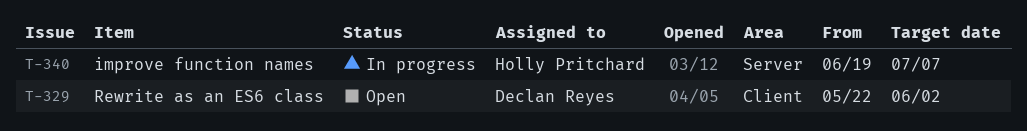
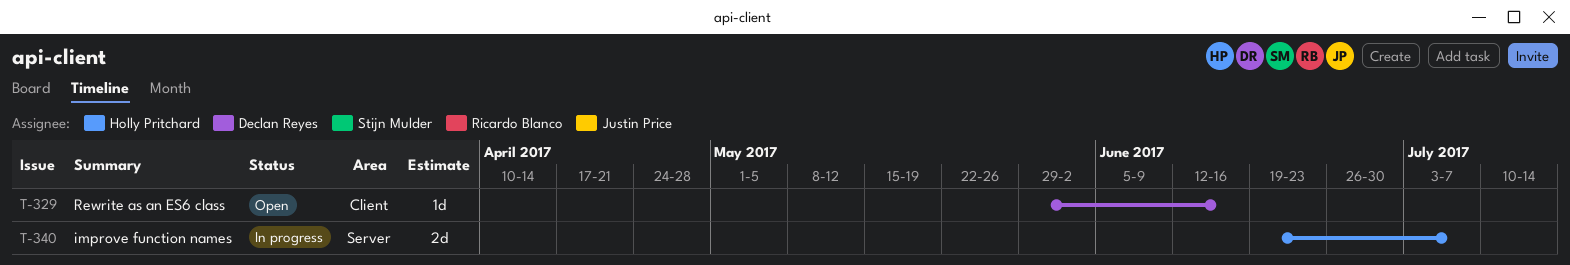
T-329, start: May 22 -> May 29
T-329, due: Jun 2 -> Jun 16

